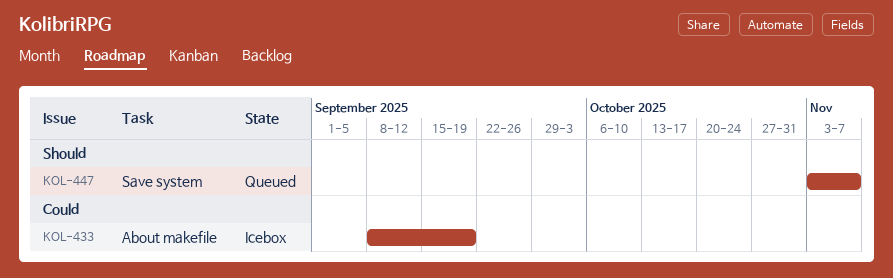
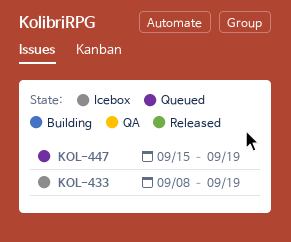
KOL-447, start: Nov 3 -> Sep 15
KOL-447, due: Nov 7 -> Sep 19

